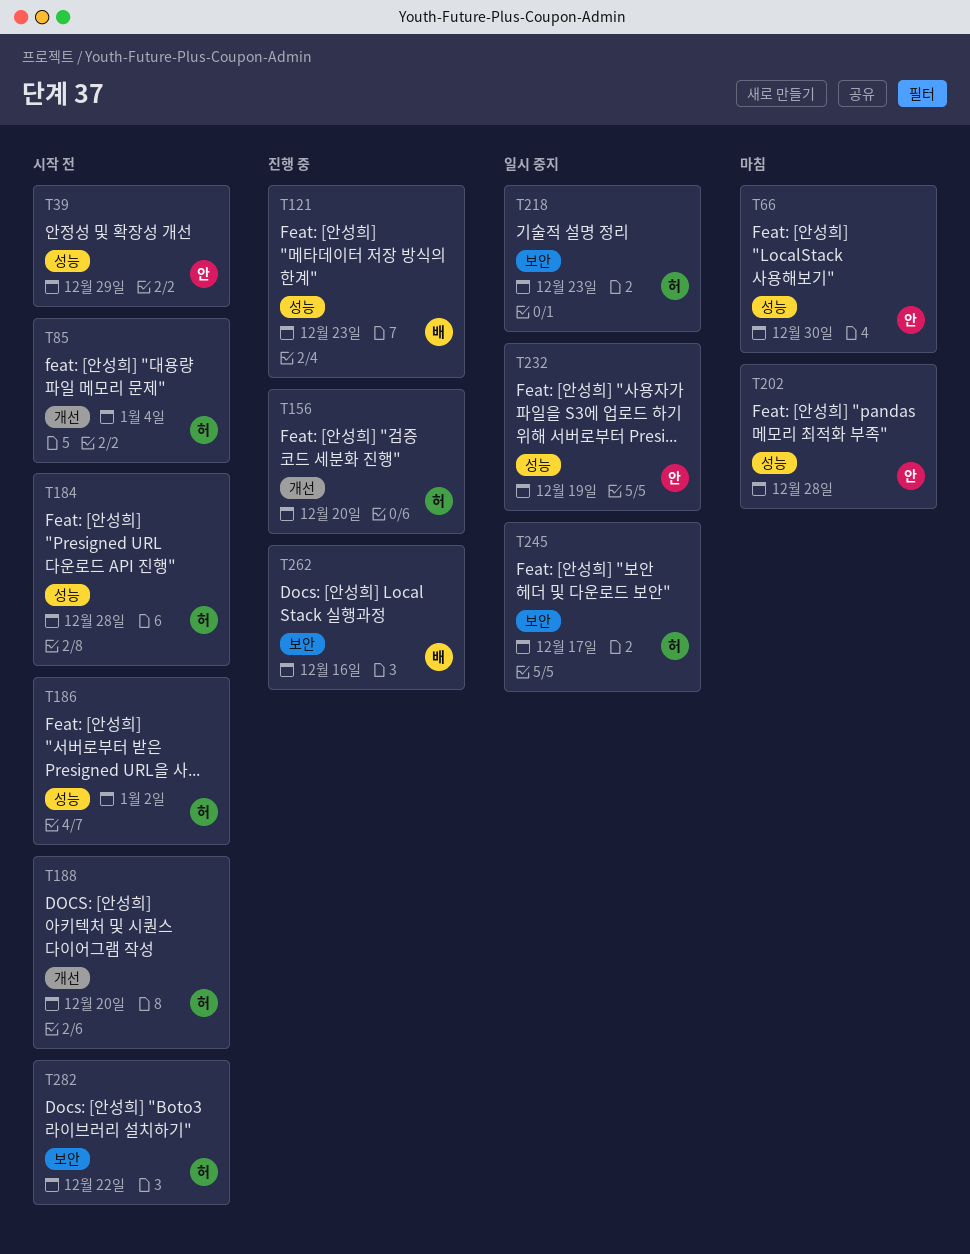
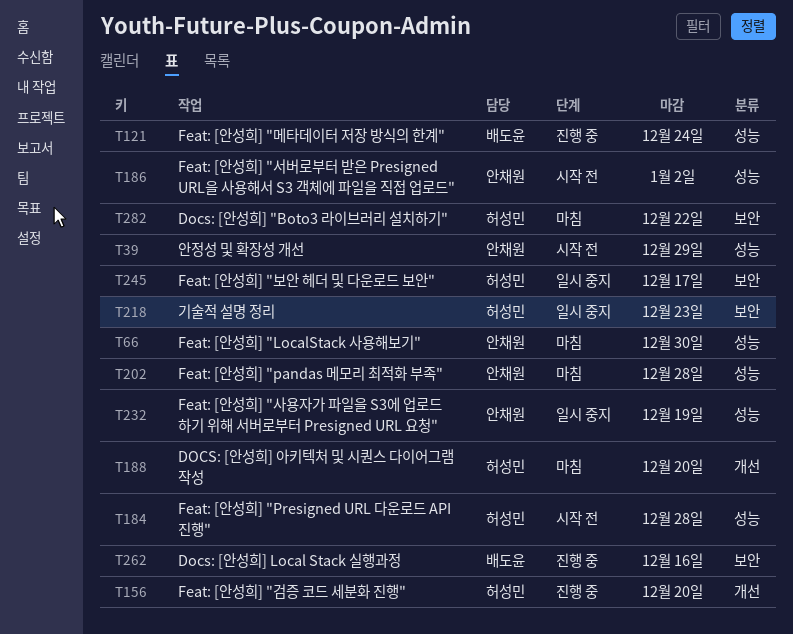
T85: present -> none
T121, due: Dec 23 -> Dec 24
T186, owner: 허성민 -> 안채원
T188, status: 시작 전 -> 마침
T282, status: 시작 전 -> 마침

